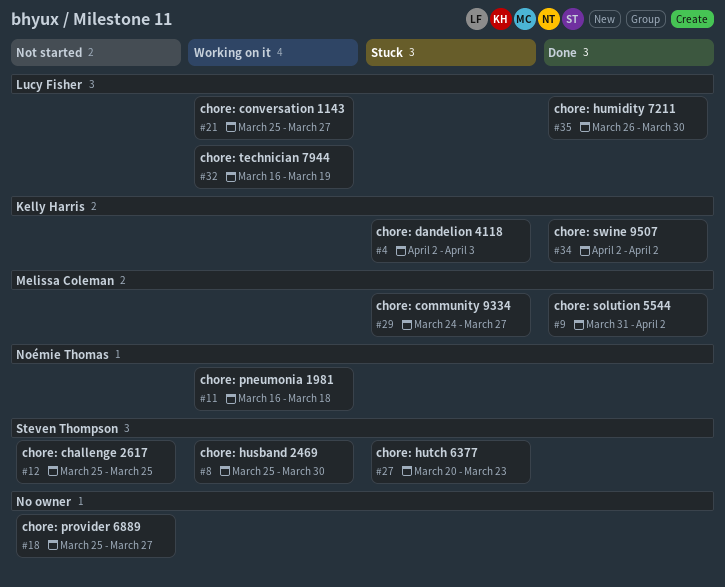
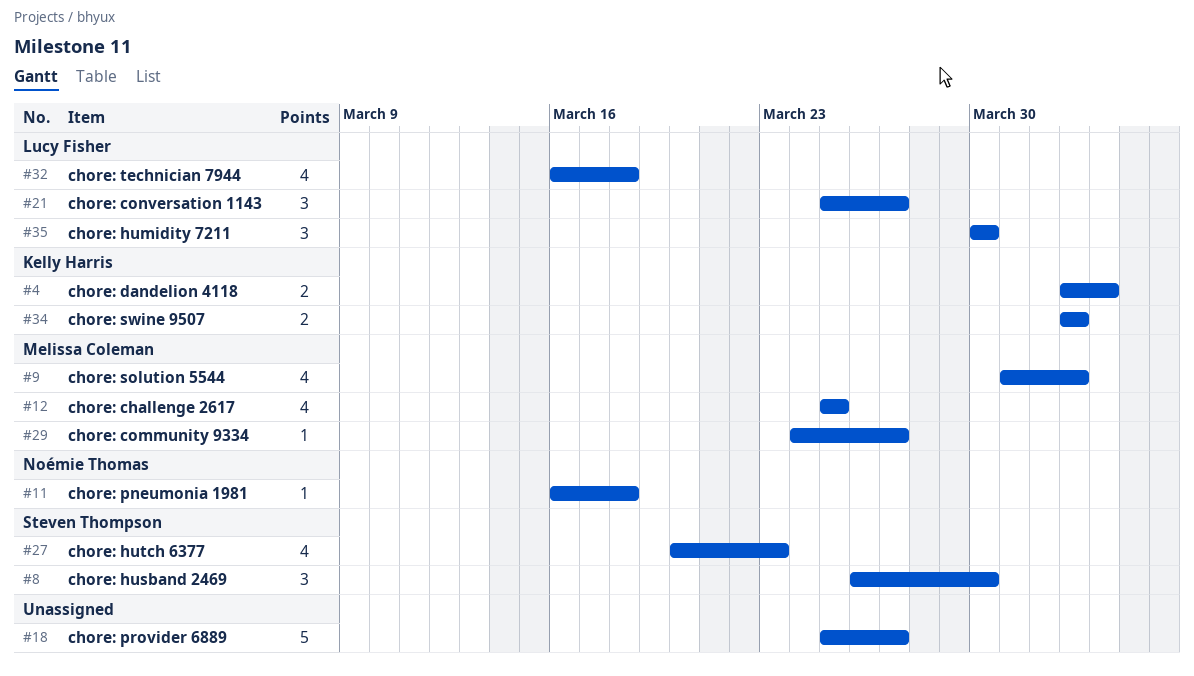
#8, start: Mar 25 -> Mar 26
#12, owner: Steven Thompson -> Melissa Coleman
#32, due: Mar 19 -> Mar 18
#35, start: Mar 26 -> Mar 30

